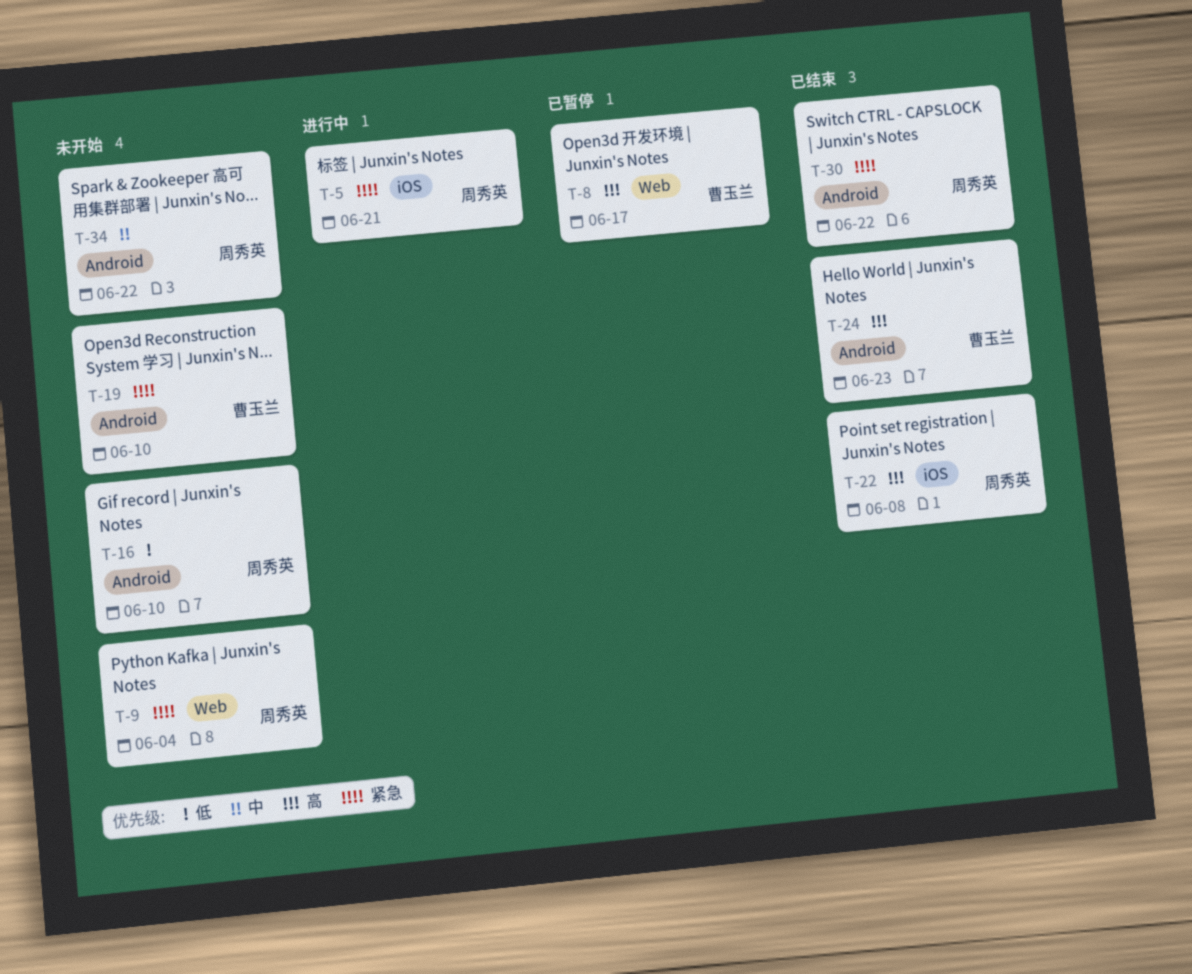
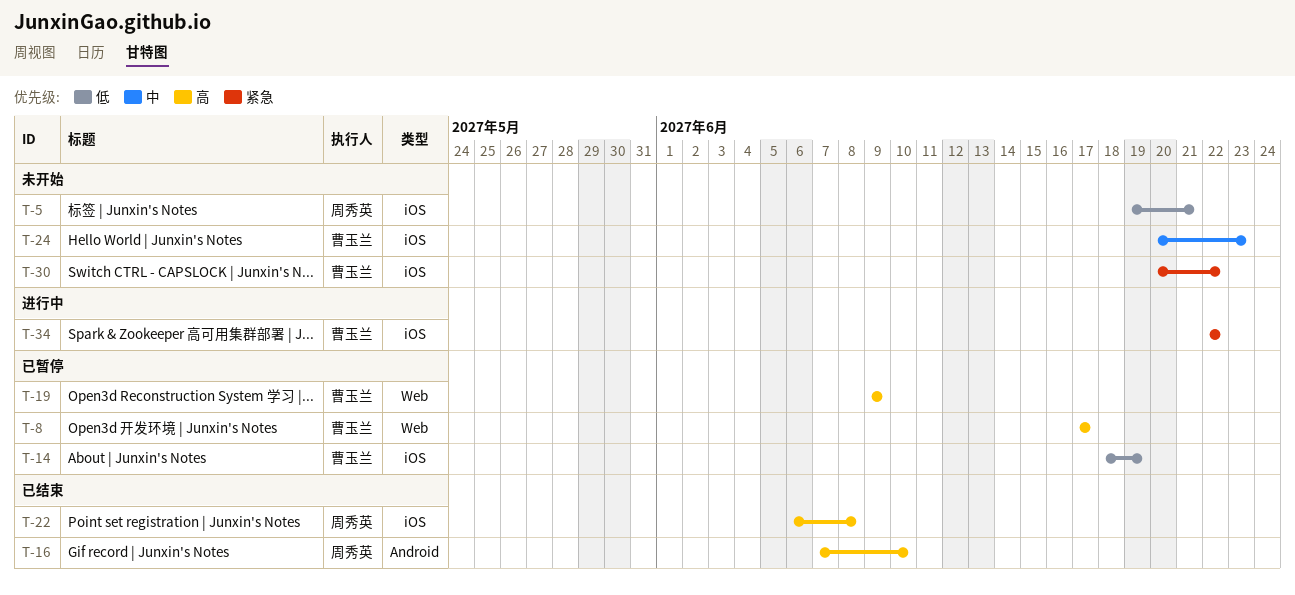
T-5, status: 进行中 -> 未开始
T-5, priority: 紧急 -> 低
T-9: present -> none
T-14: none -> present
T-16, status: 未开始 -> 已结束
T-16, priority: 低 -> 高
T-19, status: 未开始 -> 已暂停
T-19, priority: 紧急 -> 高
T-19, label: Android -> Web
T-19, due: Jun 10 -> Jun 9
T-24, status: 已结束 -> 未开始
T-24, priority: 高 -> 中
T-24, label: Android -> iOS
T-30, status: 已结束 -> 未开始
T-30, owner: 周秀英 -> 曹玉兰
T-30, label: Android -> iOS
T-34, status: 未开始 -> 进行中
T-34, owner: 周秀英 -> 曹玉兰
T-34, priority: 中 -> 紧急
T-34, label: Android -> iOS

